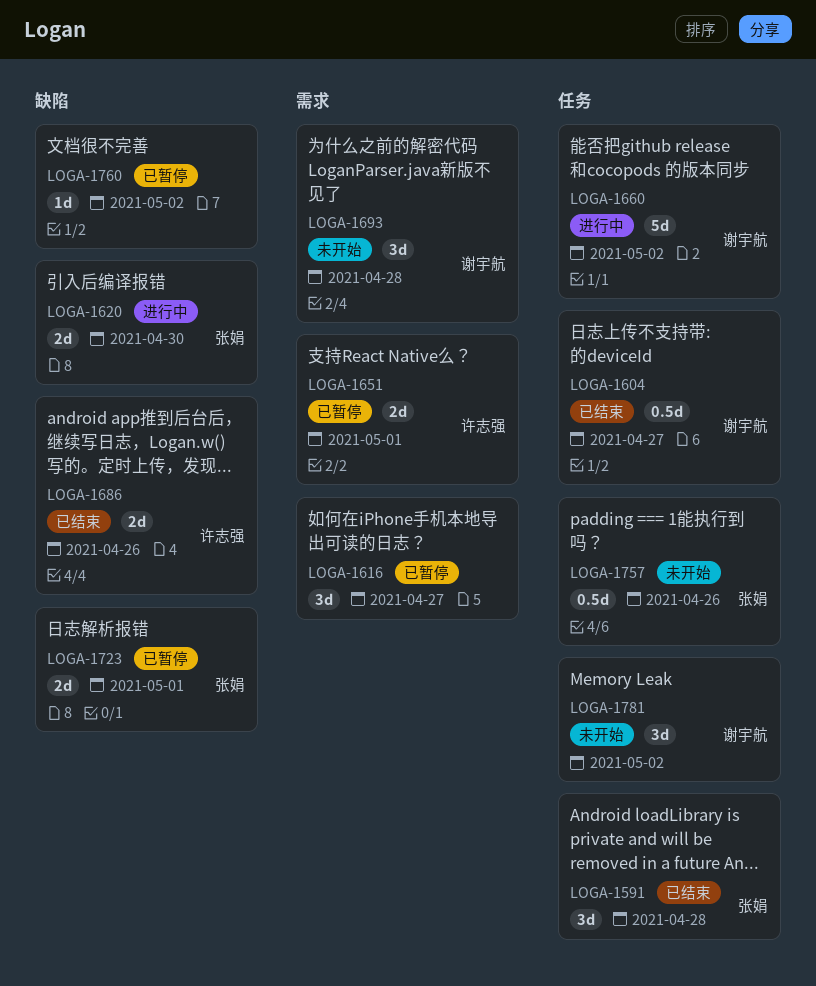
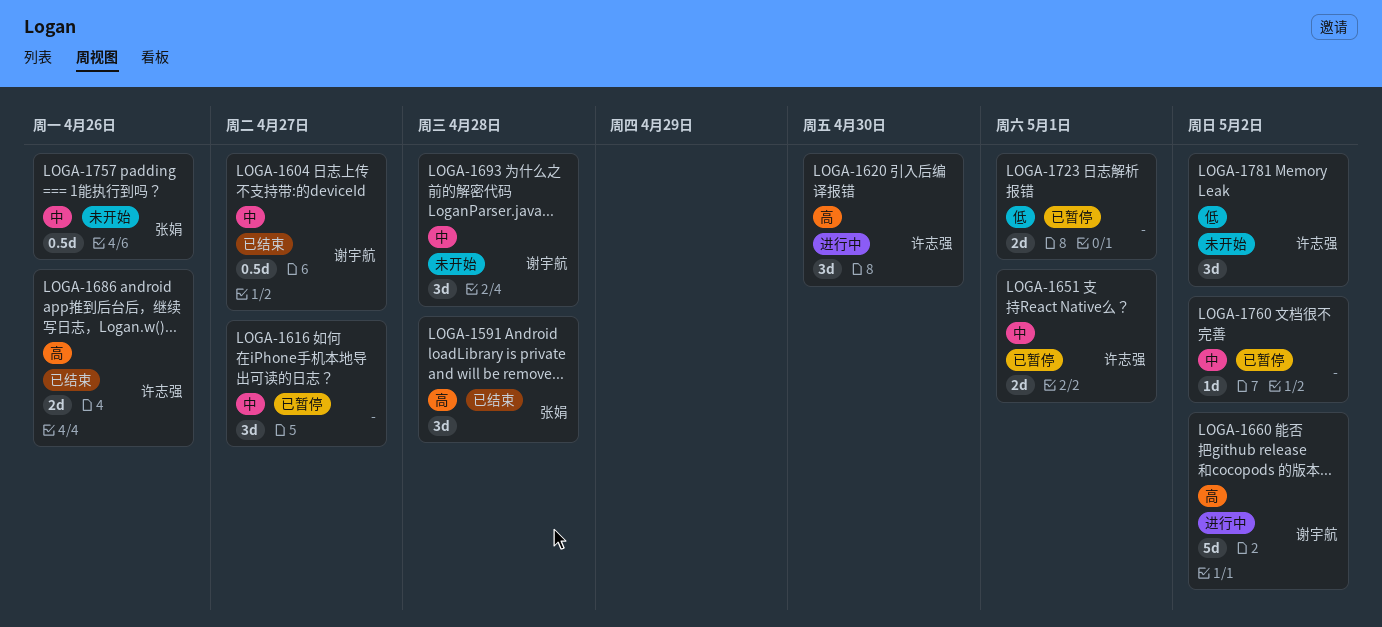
LOGA-1620, owner: 张娟 -> 许志强
LOGA-1620, estimate: 2d -> 3d
LOGA-1723, owner: 张娟 -> none
LOGA-1781, owner: 谢宇航 -> 许志强

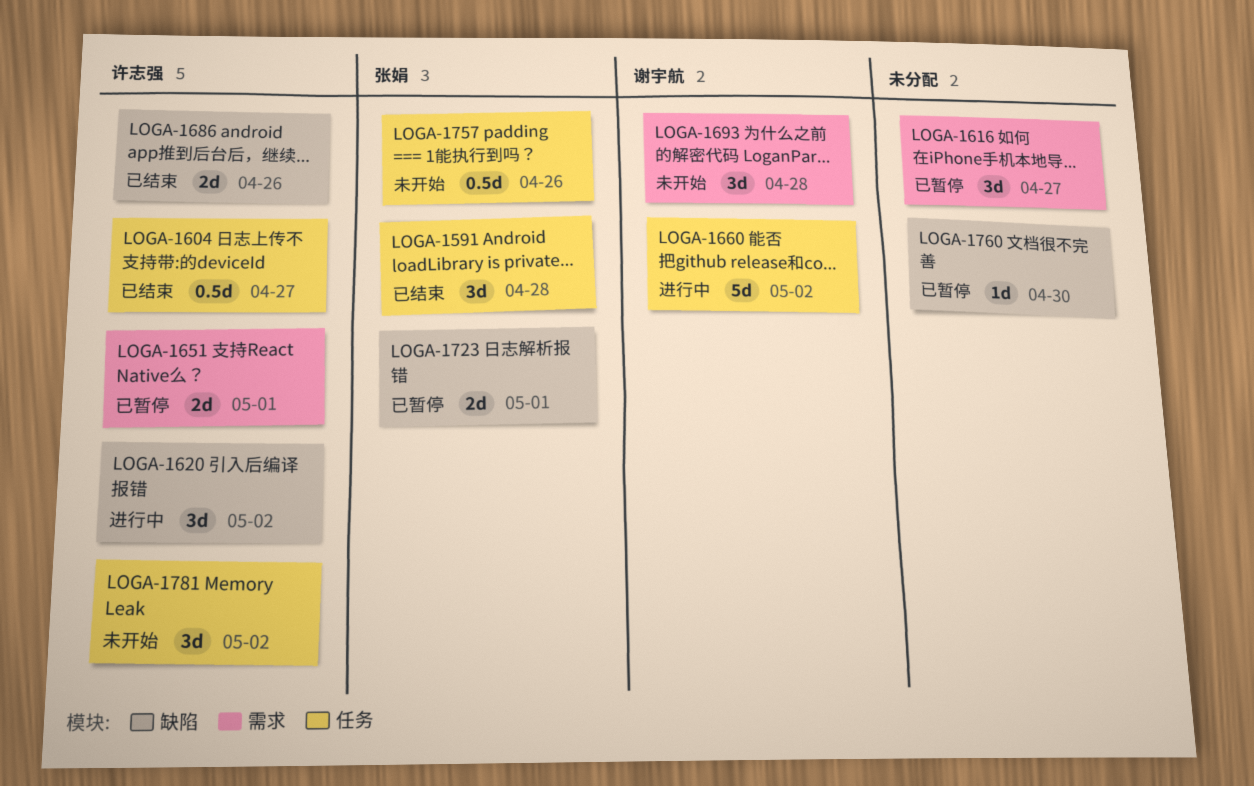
LOGA-1604, owner: 谢宇航 -> 许志强
LOGA-1620, due: Apr 30 -> May 2
LOGA-1723, owner: none -> 张娟
LOGA-1760, due: May 2 -> Apr 30

